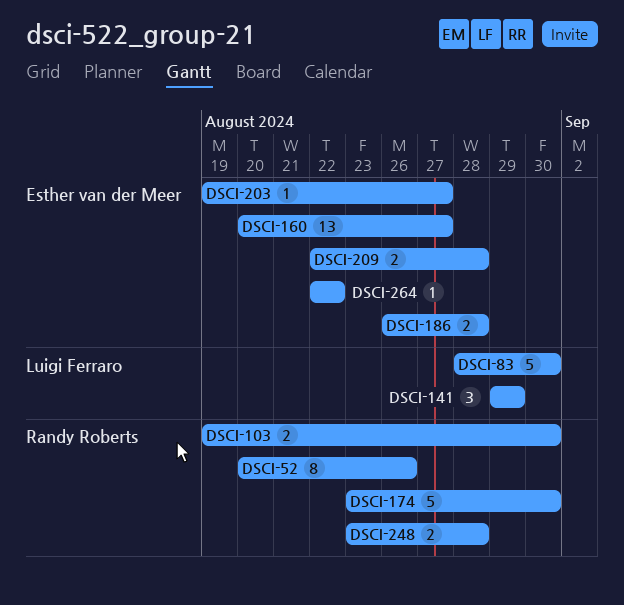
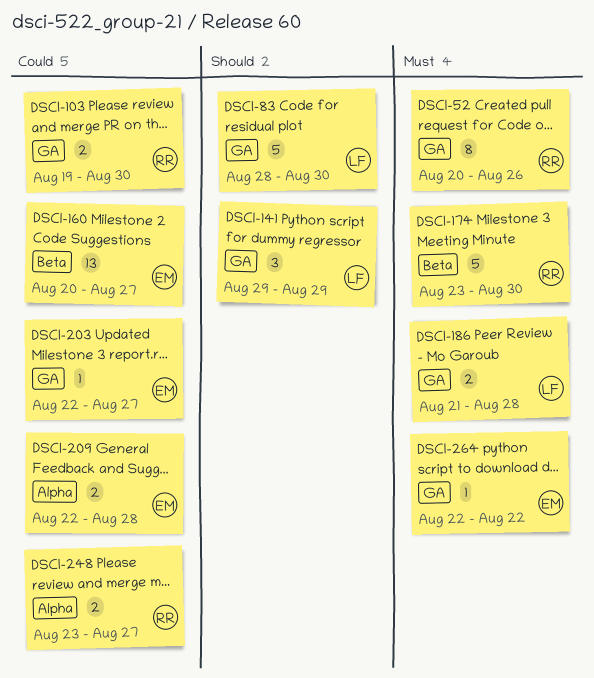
DSCI-186, owner: Esther van der Meer -> Luigi Ferraro
DSCI-186, start: Aug 26 -> Aug 21
DSCI-203, start: Aug 19 -> Aug 22
DSCI-248, due: Aug 28 -> Aug 27

